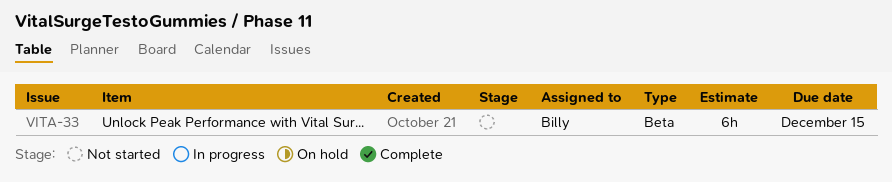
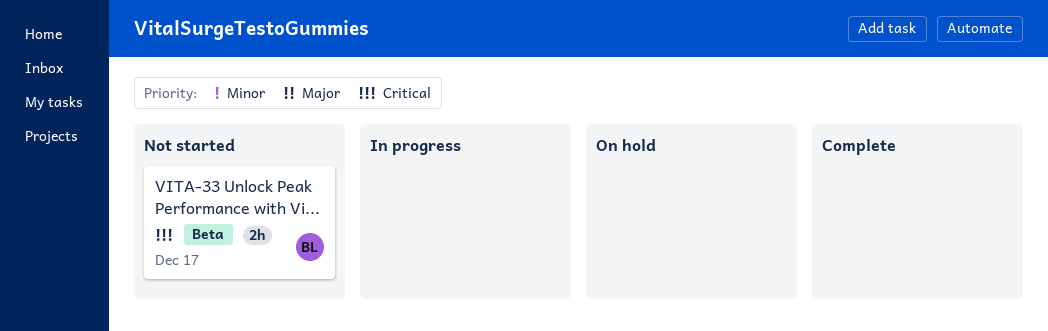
VITA-33, estimate: 6h -> 2h
VITA-33, due: Dec 15 -> Dec 17

